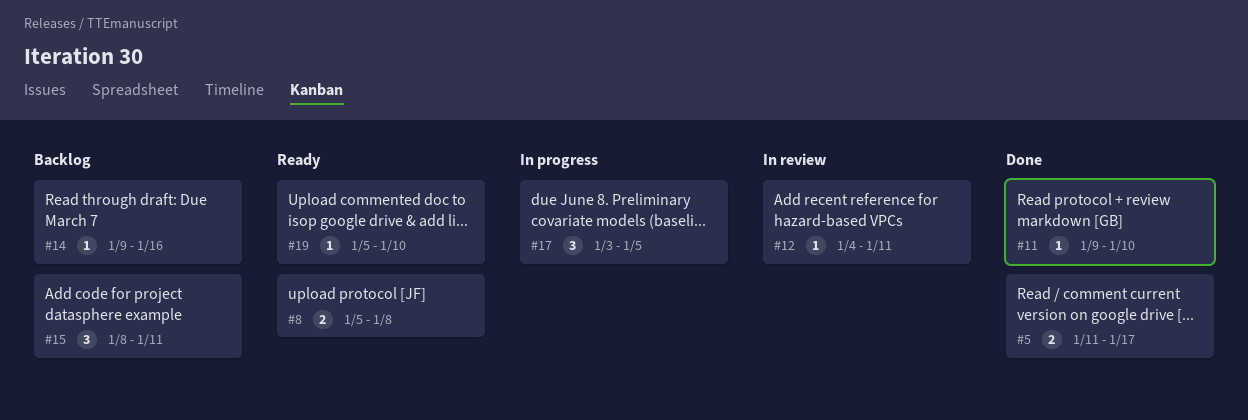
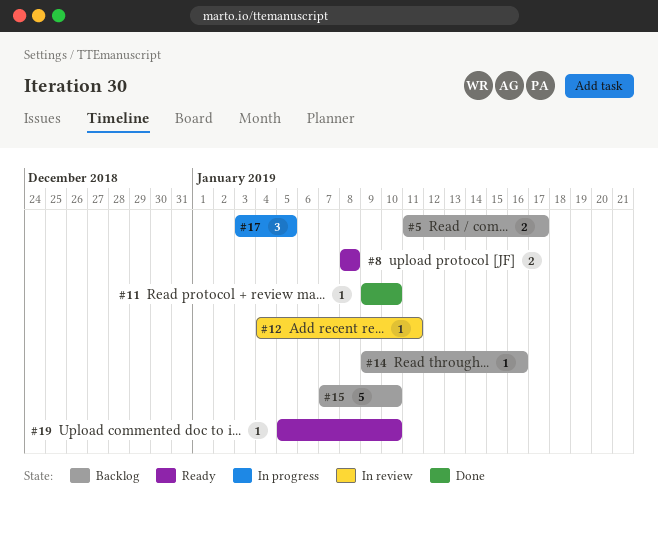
#5, status: Done -> Backlog
#8, start: Jan 5 -> Jan 8
#15, estimate: 3 -> 5
#15, start: Jan 8 -> Jan 7
#15, due: Jan 11 -> Jan 10

